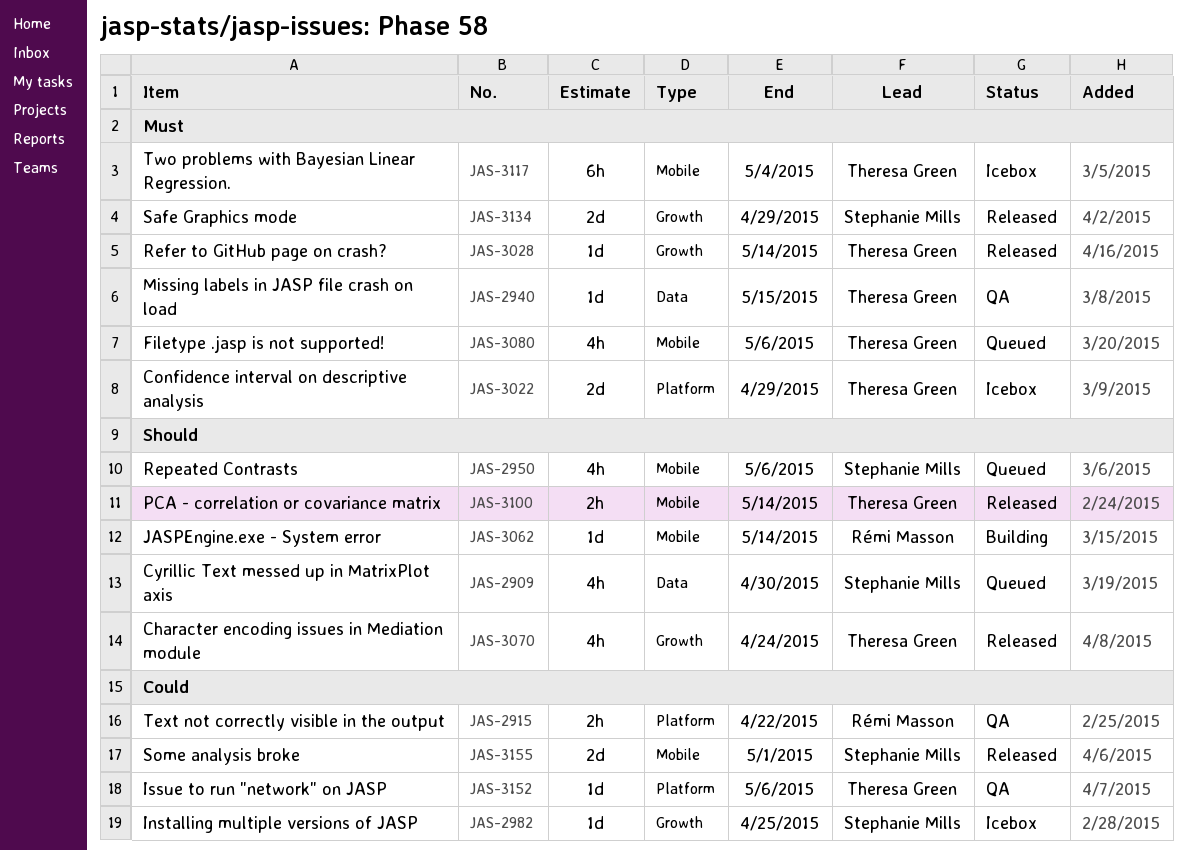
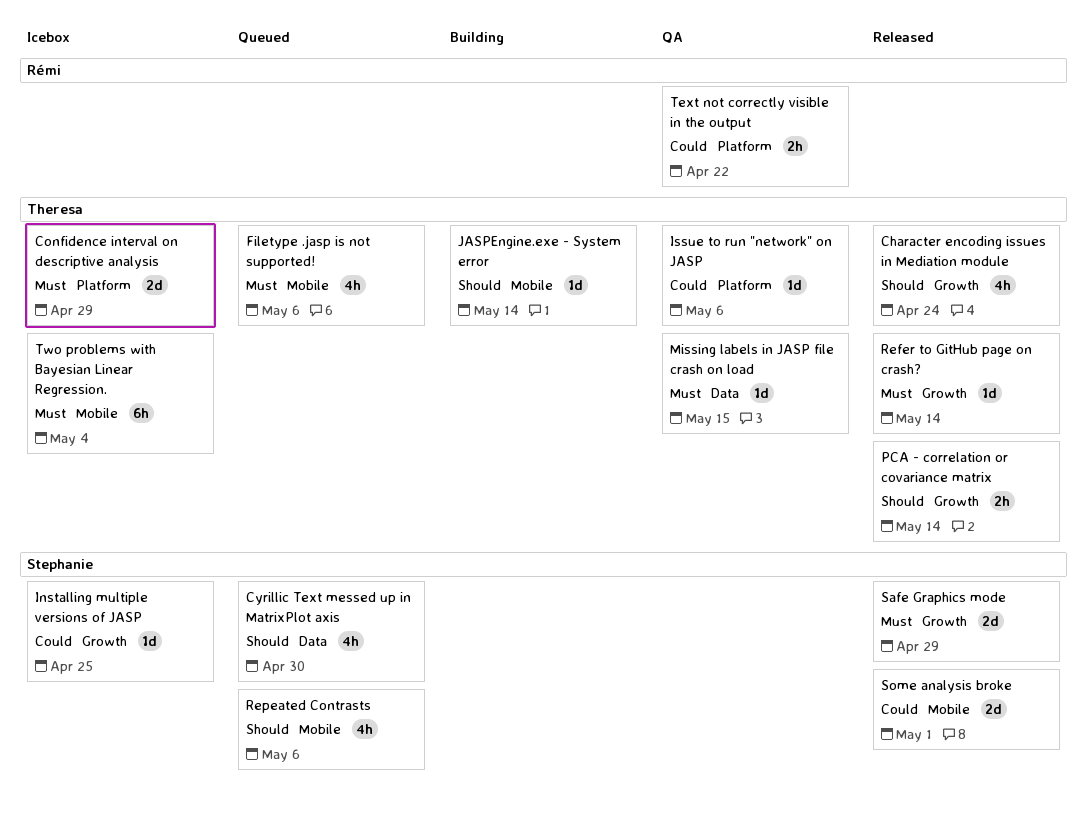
JASPEngine.exe - System error, owner: Rémi Masson -> Theresa Green
PCA - correlation or covariance matrix, label: Mobile -> Growth

